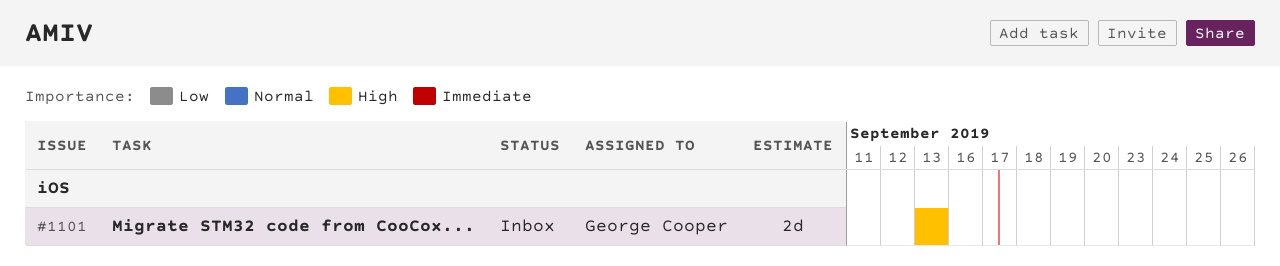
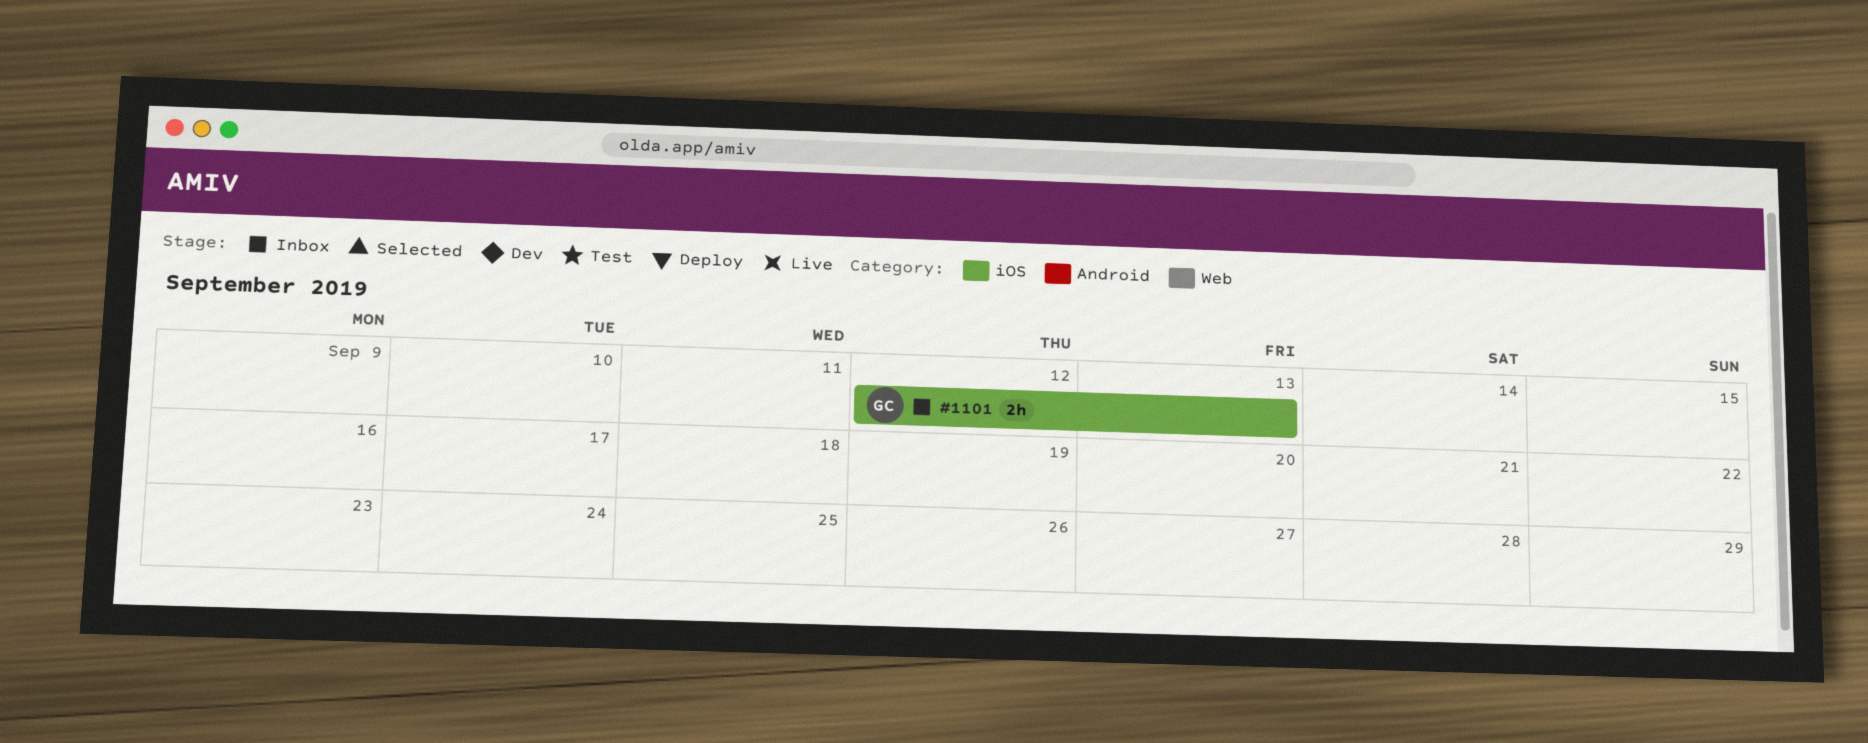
#1101, estimate: 2d -> 2h
#1101, start: Sep 13 -> Sep 12

